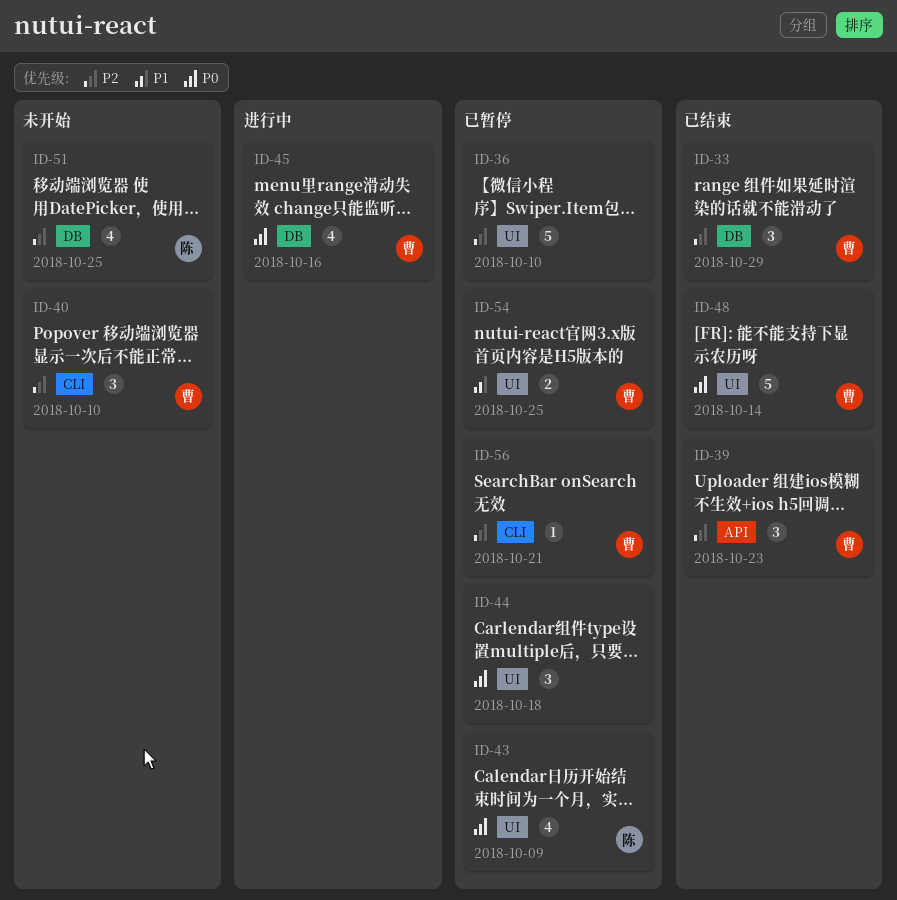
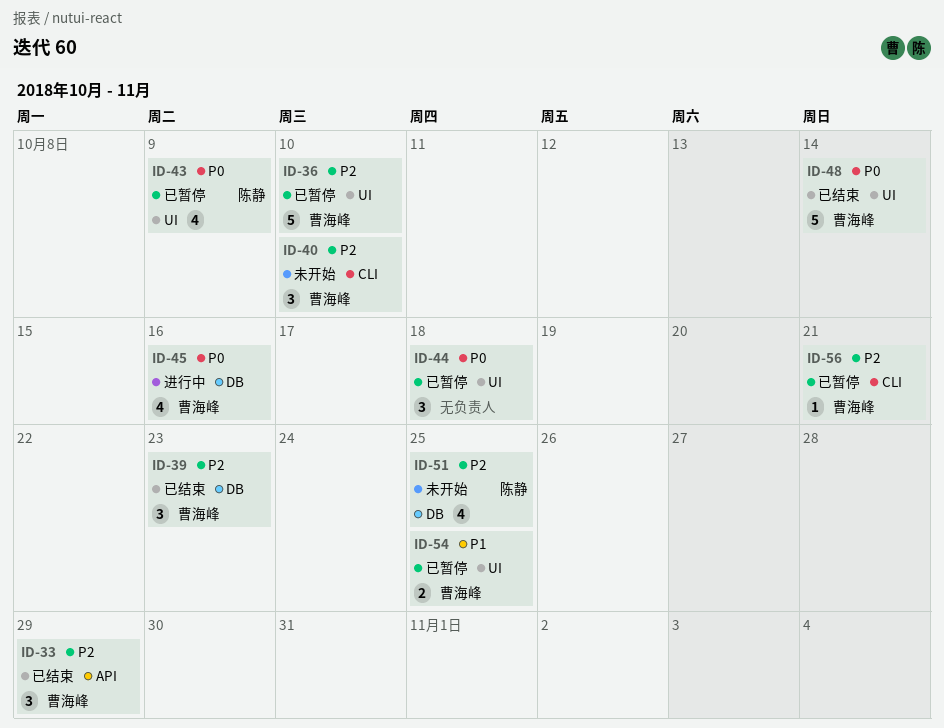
ID-33, label: DB -> API
ID-36, owner: none -> 曹海峰
ID-39, label: API -> DB

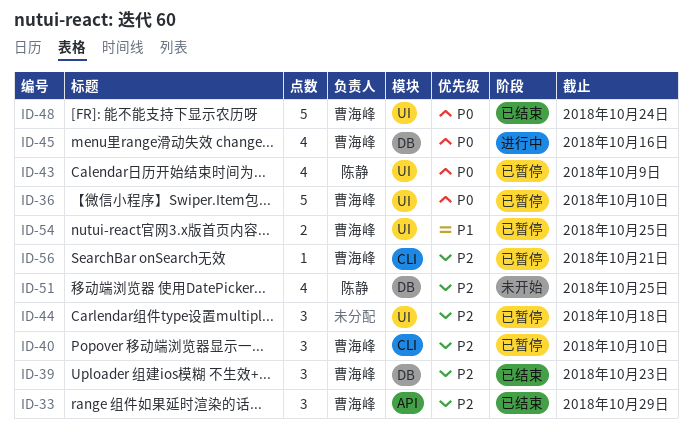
ID-36, priority: P2 -> P0
ID-40, status: 未开始 -> 已暂停
ID-44, priority: P0 -> P2
ID-48, due: Oct 14 -> Oct 24

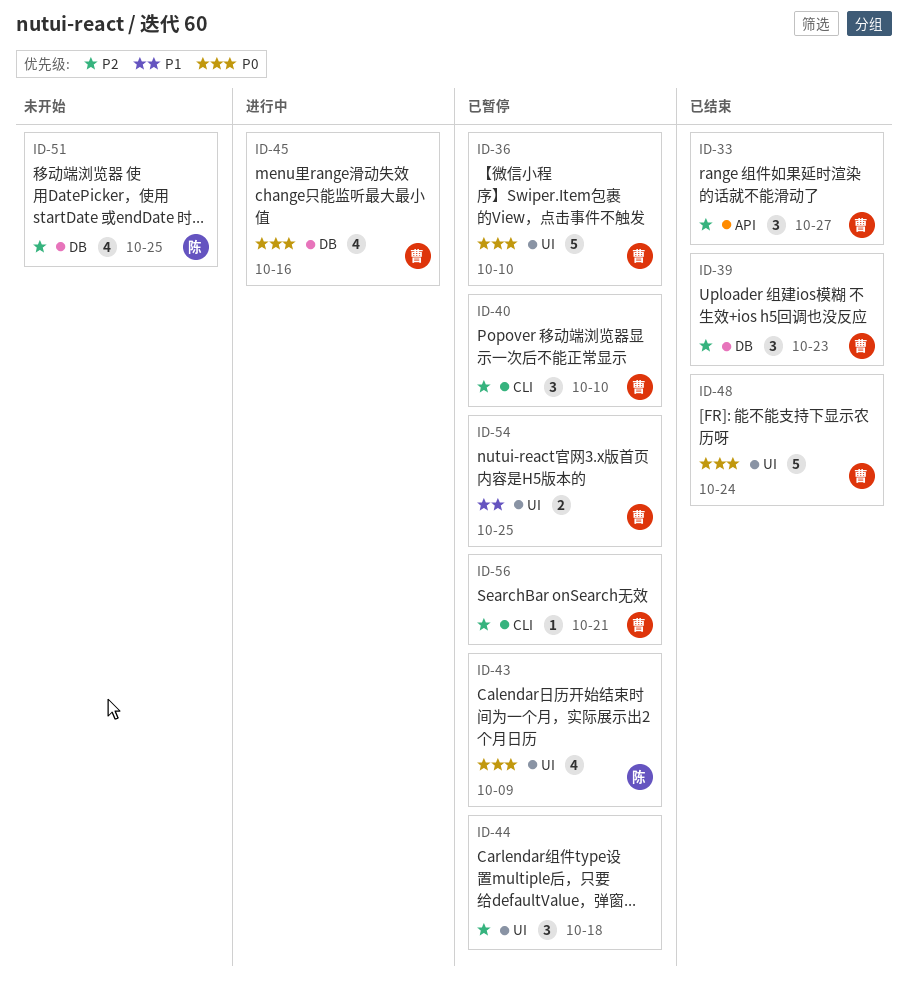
ID-33, due: Oct 29 -> Oct 27

